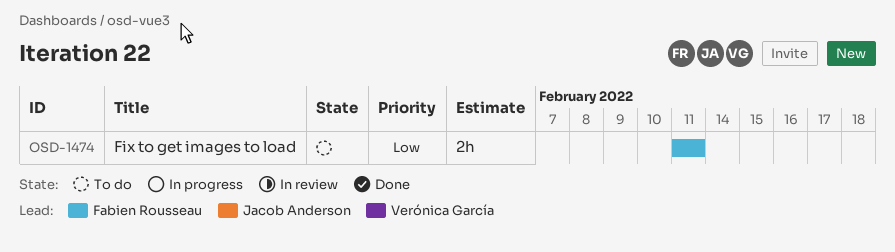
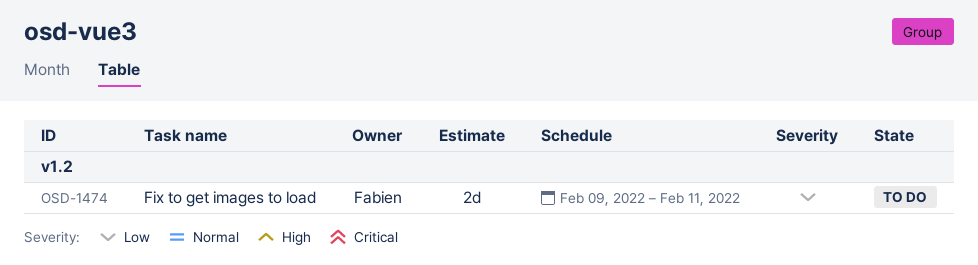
OSD-1474, estimate: 2h -> 2d
OSD-1474, start: Feb 11 -> Feb 9

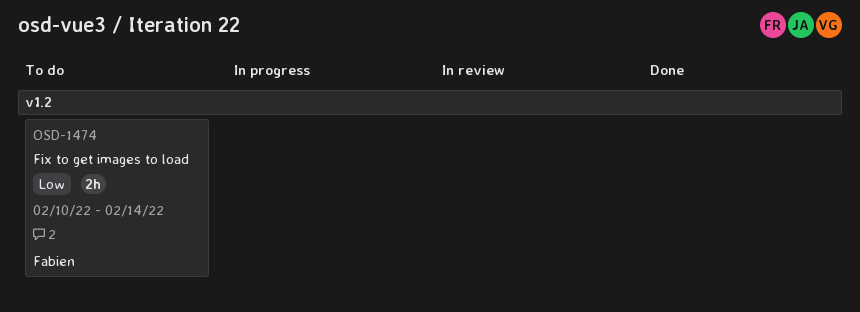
OSD-1474, estimate: 2d -> 2h
OSD-1474, start: Feb 9 -> Feb 10
OSD-1474, due: Feb 11 -> Feb 14

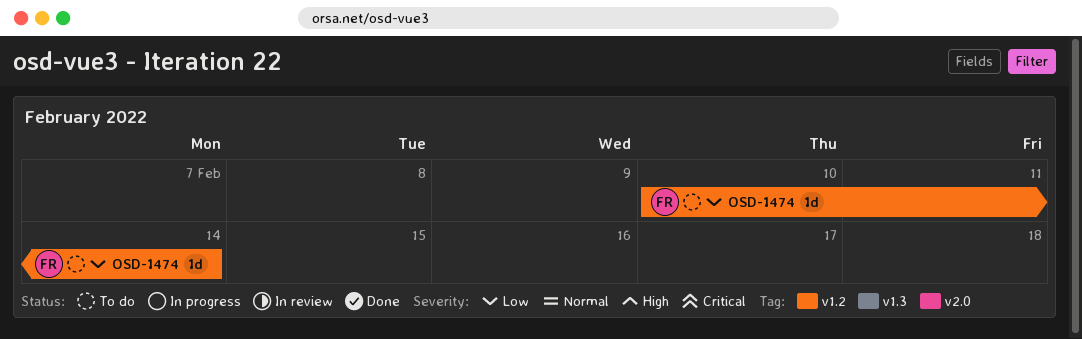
OSD-1474, estimate: 2h -> 1d

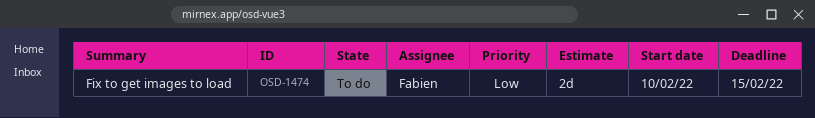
OSD-1474, estimate: 1d -> 2d
OSD-1474, due: Feb 14 -> Feb 15

